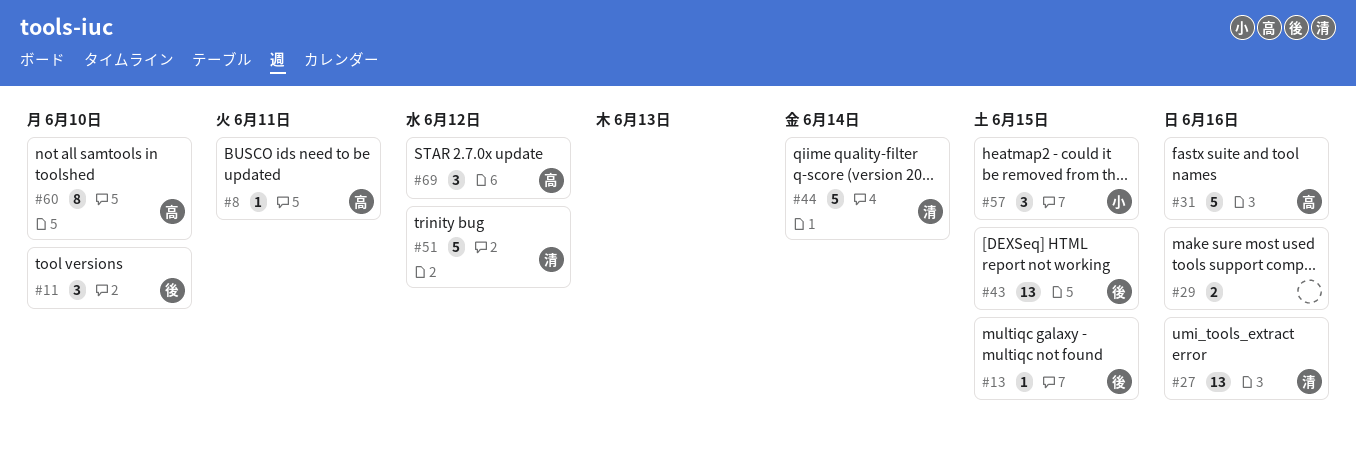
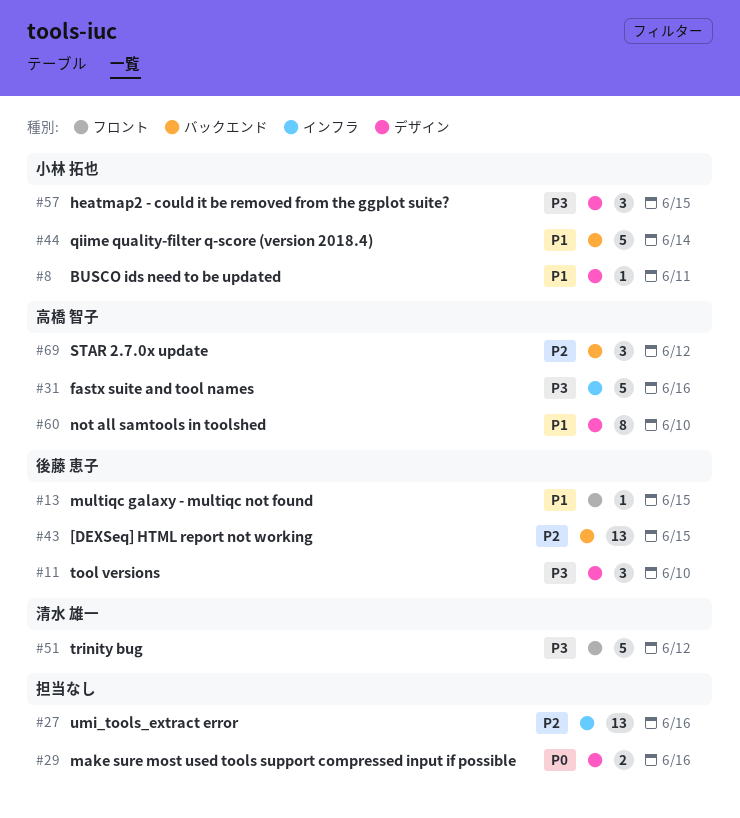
#8, owner: 高橋 智子 -> 小林 拓也
#27, owner: 清水 雄一 -> none
#44, owner: 清水 雄一 -> 小林 拓也

